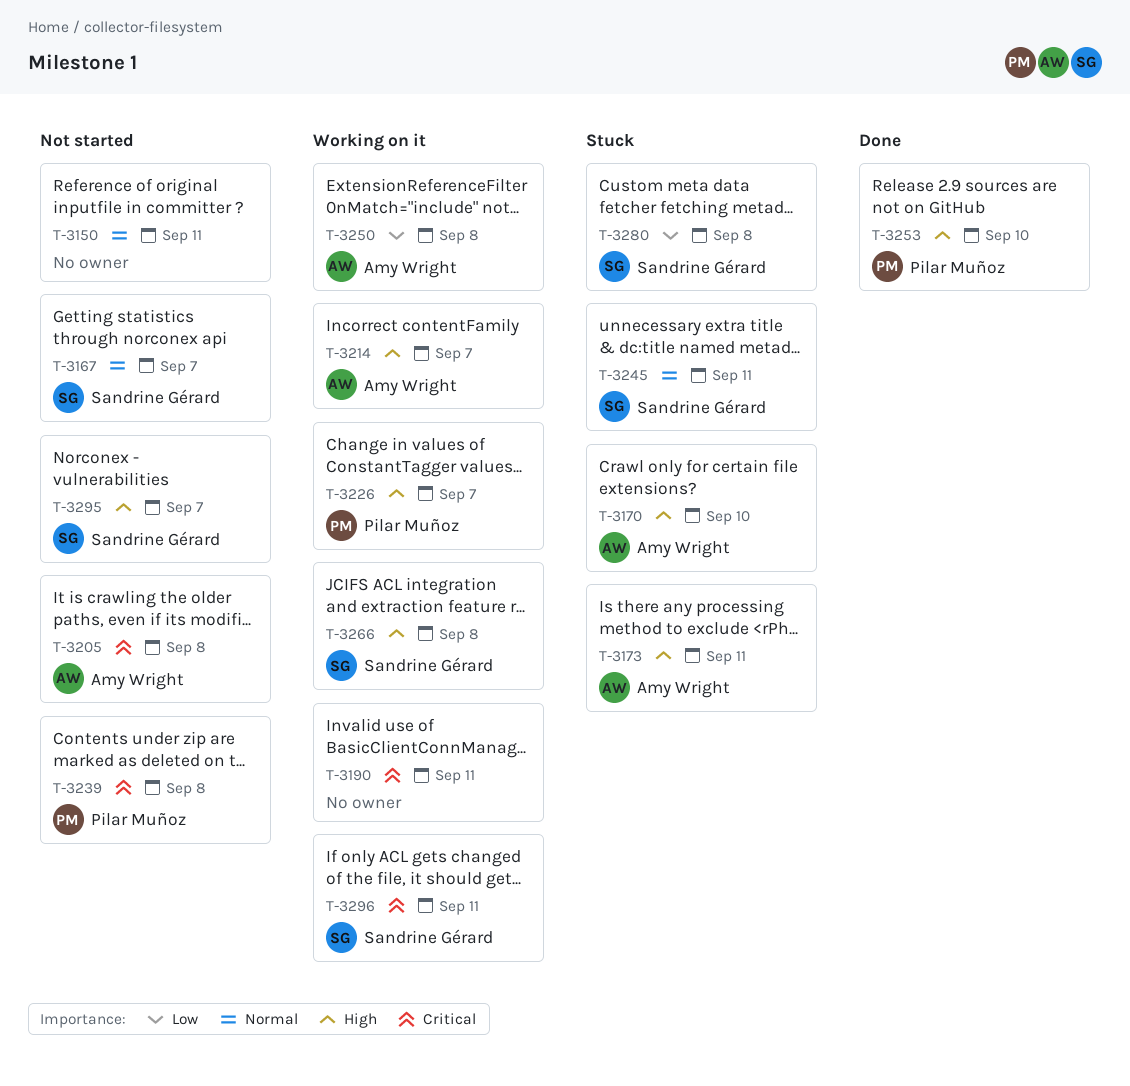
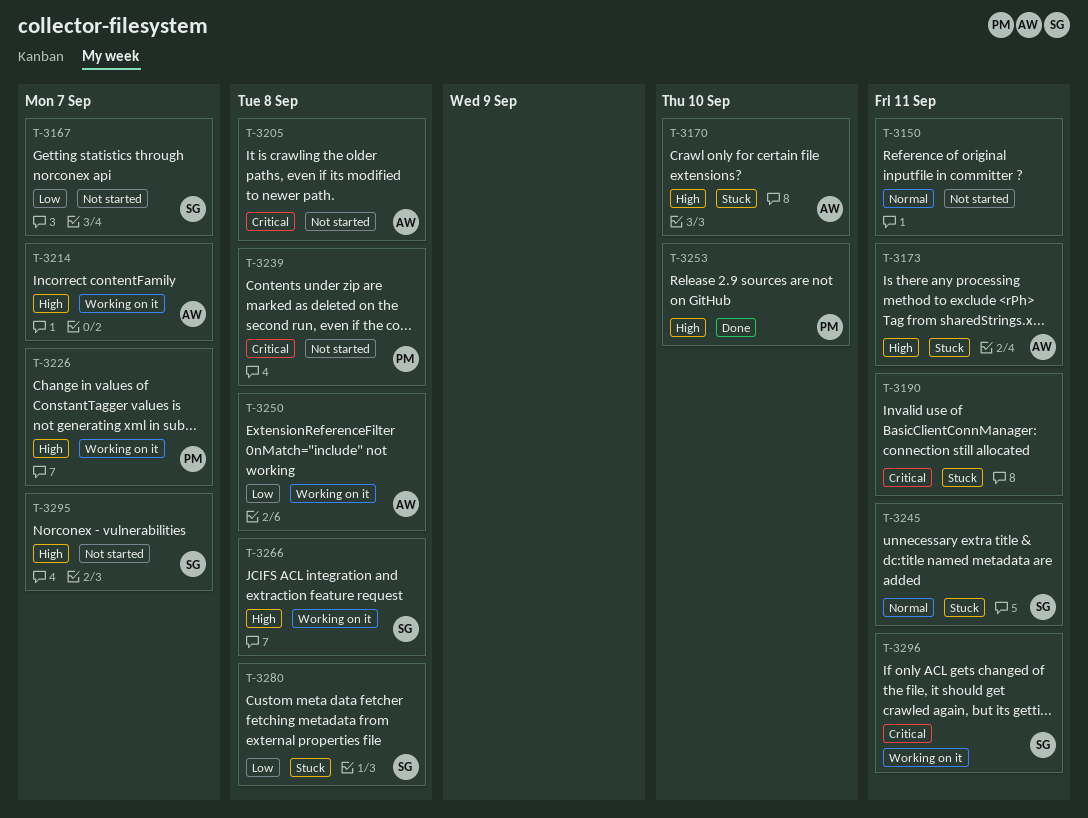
T-3167, priority: Normal -> Low
T-3190, status: Working on it -> Stuck

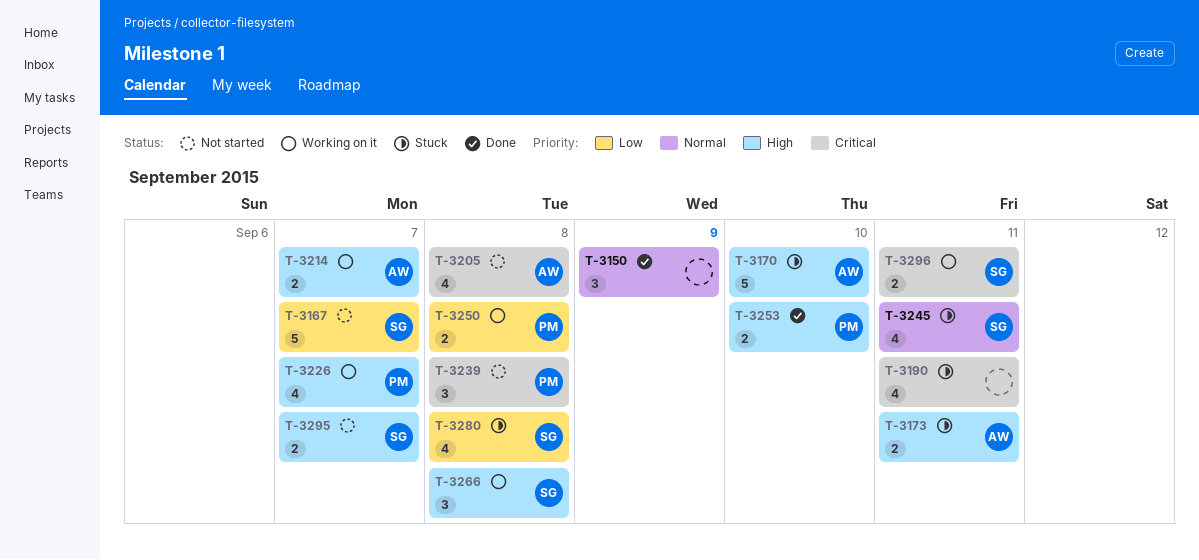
T-3150, status: Not started -> Done
T-3150, due: Sep 11 -> Sep 9
T-3250, owner: AW -> PM

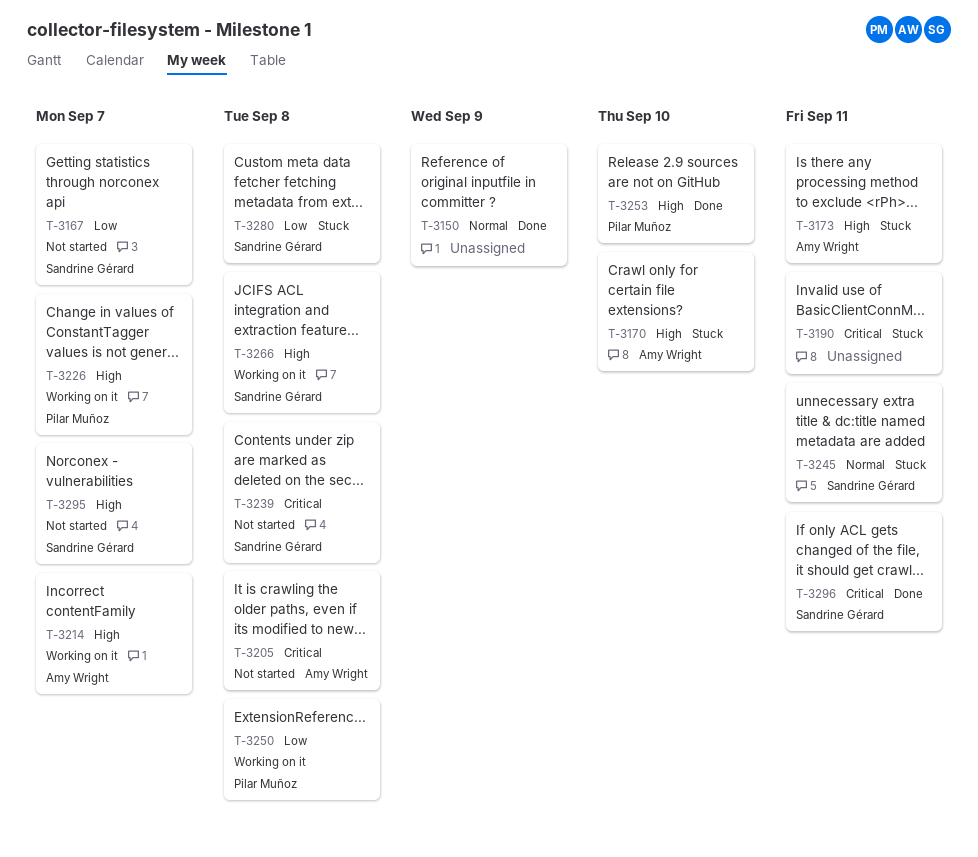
T-3239, owner: Pilar Muñoz -> Sandrine Gérard
T-3296, status: Working on it -> Done

